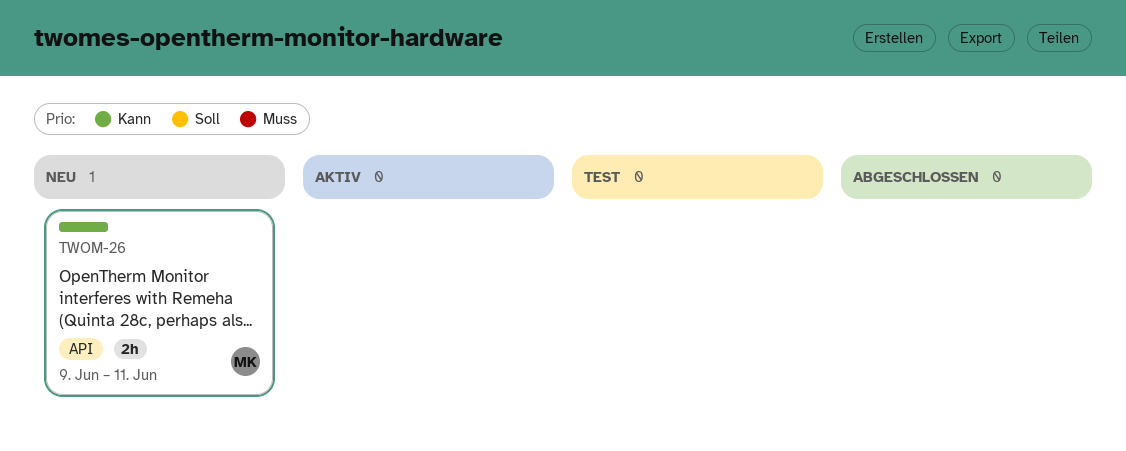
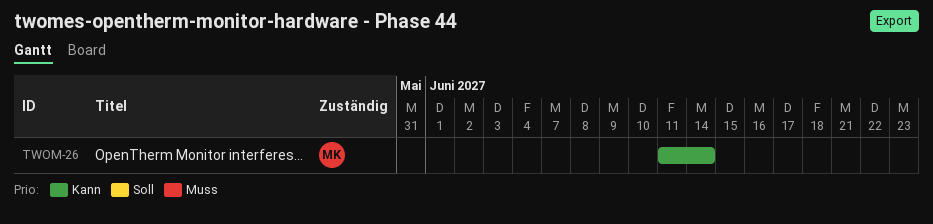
TWOM-26, start: Jun 9 -> Jun 11
TWOM-26, due: Jun 11 -> Jun 14

